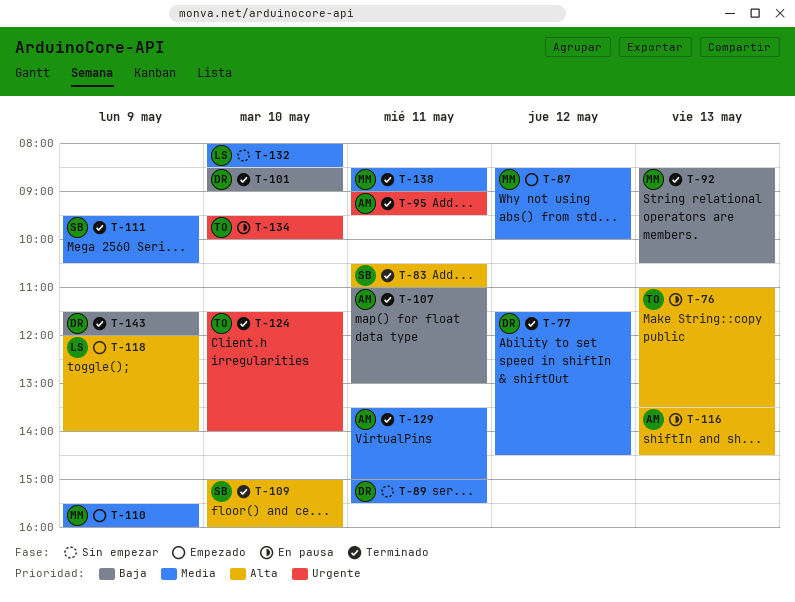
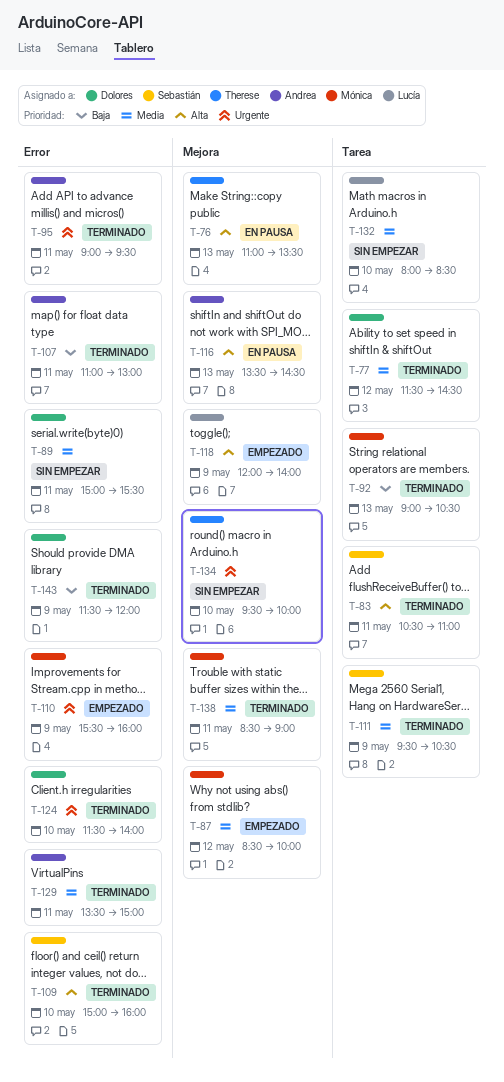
T-92, begins: 08:30 -> 09:00
T-101: present -> none
T-110, priority: Media -> Urgente
T-124, owner: Therese -> Dolores
T-134, status: En pausa -> Sin empezar

